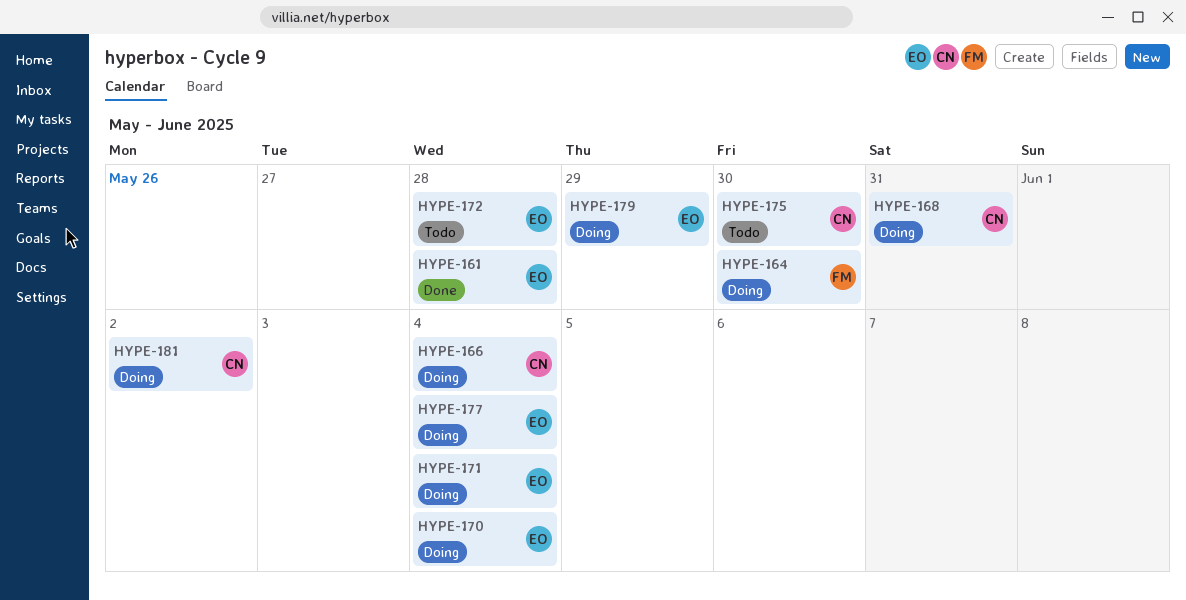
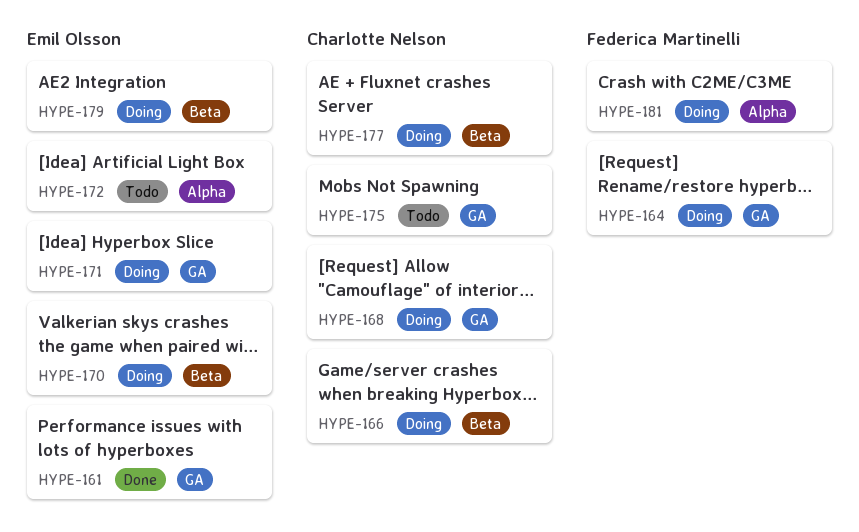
HYPE-177, owner: Emil Olsson -> Charlotte Nelson
HYPE-181, owner: Charlotte Nelson -> Federica Martinelli

